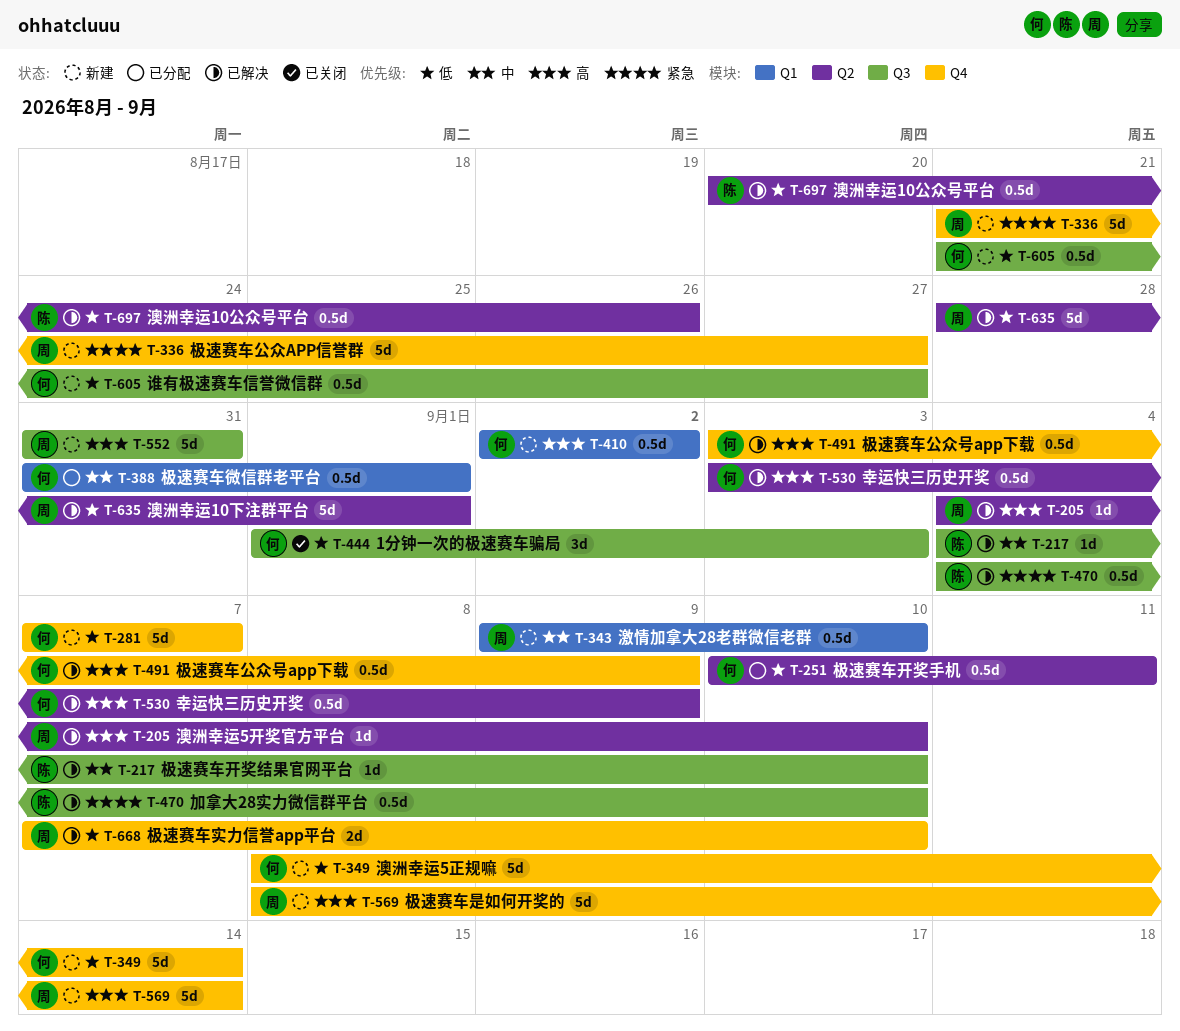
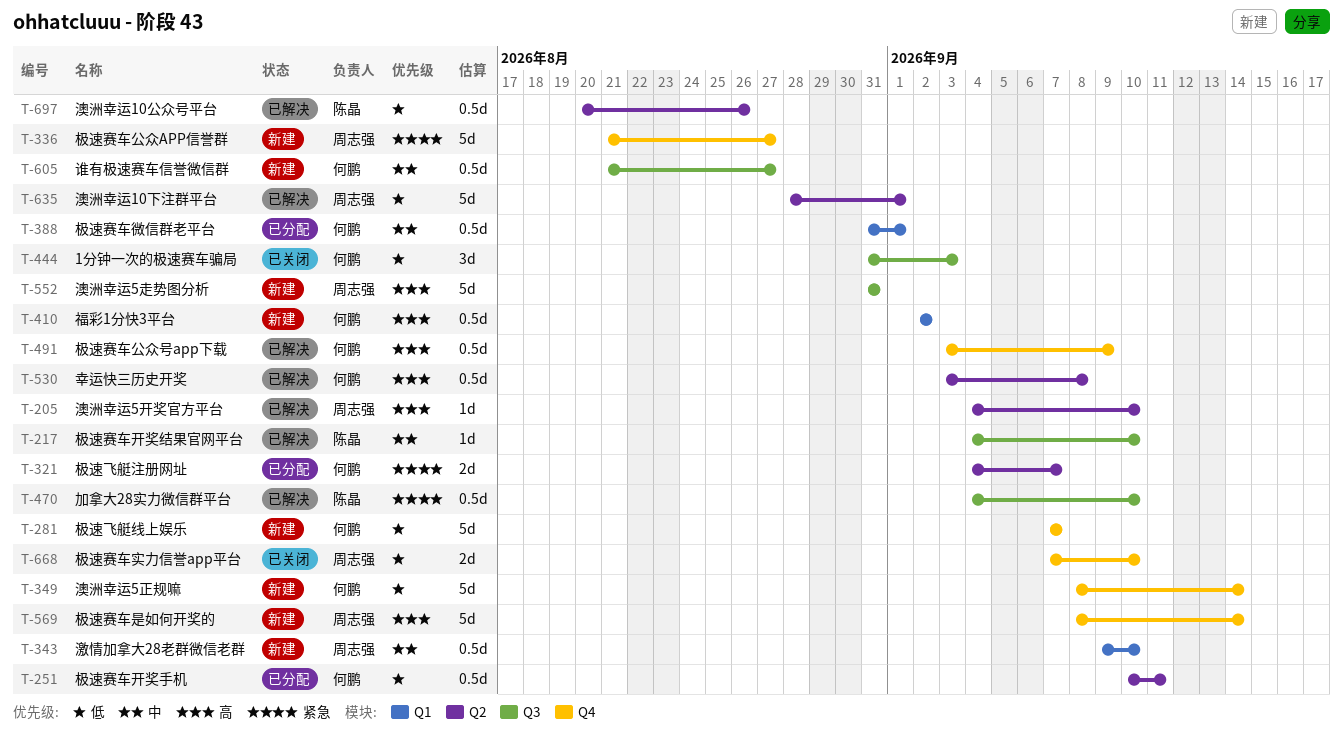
T-321: none -> present
T-444, start: Sep 1 -> Aug 31
T-530, due: Sep 9 -> Sep 8
T-605, priority: 低 -> 中
T-668, status: 已解决 -> 已关闭

